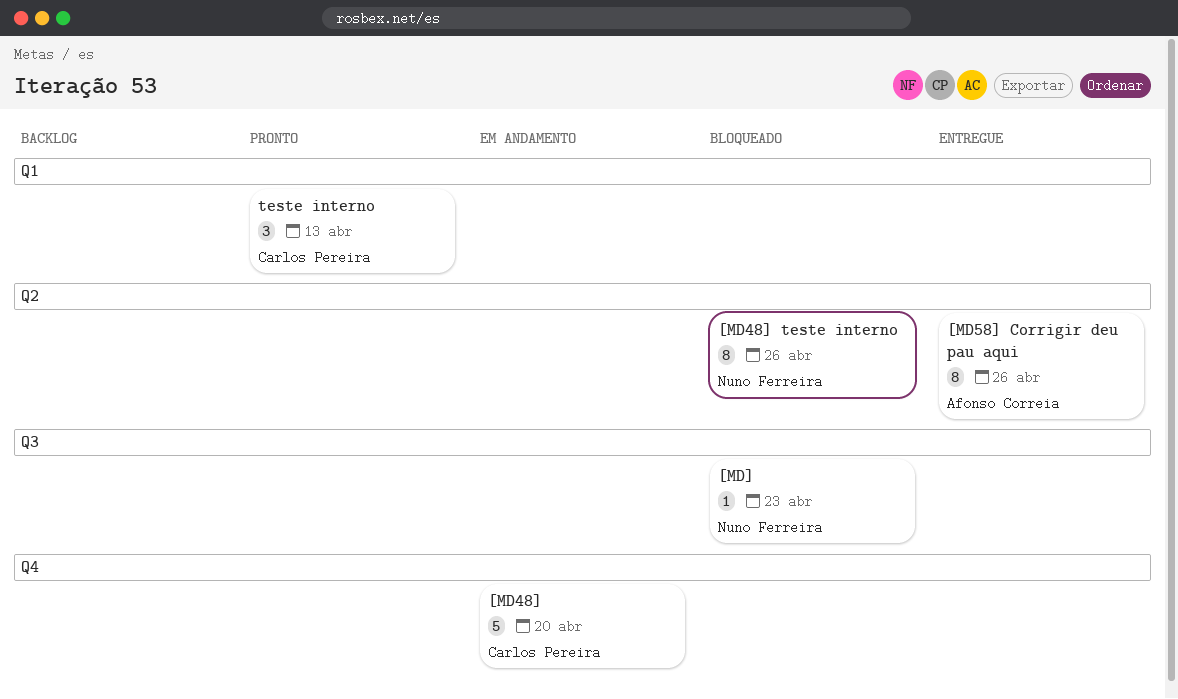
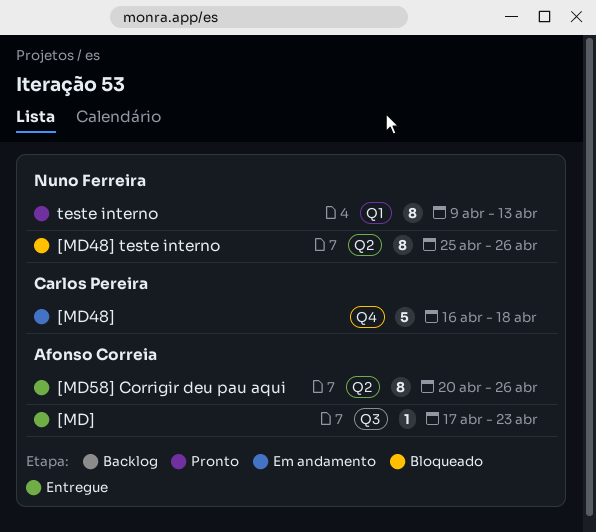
[MD48], due: Apr 20 -> Apr 18
[MD], status: Bloqueado -> Entregue
[MD], owner: Nuno Ferreira -> Afonso Correia
teste interno, owner: Carlos Pereira -> Nuno Ferreira
teste interno, estimate: 3 -> 8

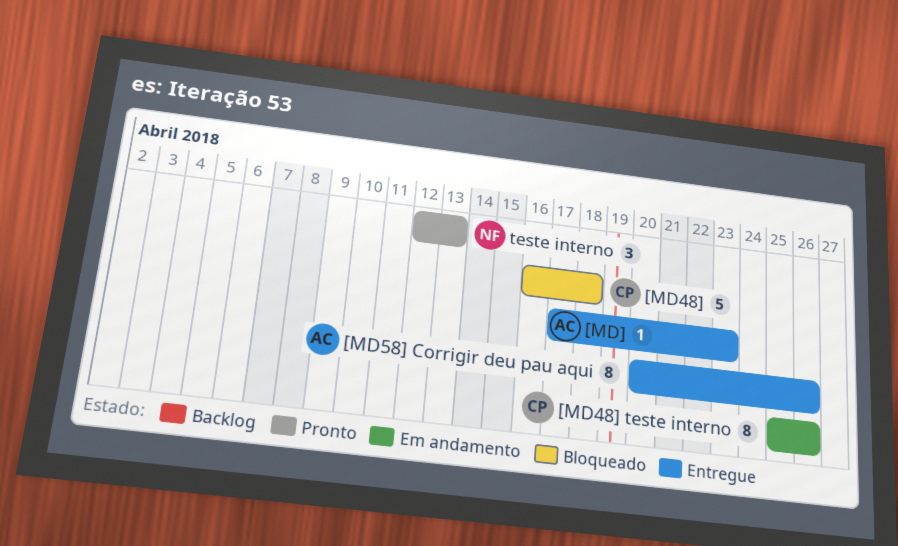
[MD48], status: Em andamento -> Bloqueado
[MD48] teste interno, status: Bloqueado -> Em andamento
[MD48] teste interno, owner: Nuno Ferreira -> Carlos Pereira
teste interno, estimate: 8 -> 3
teste interno, start: Apr 9 -> Apr 12

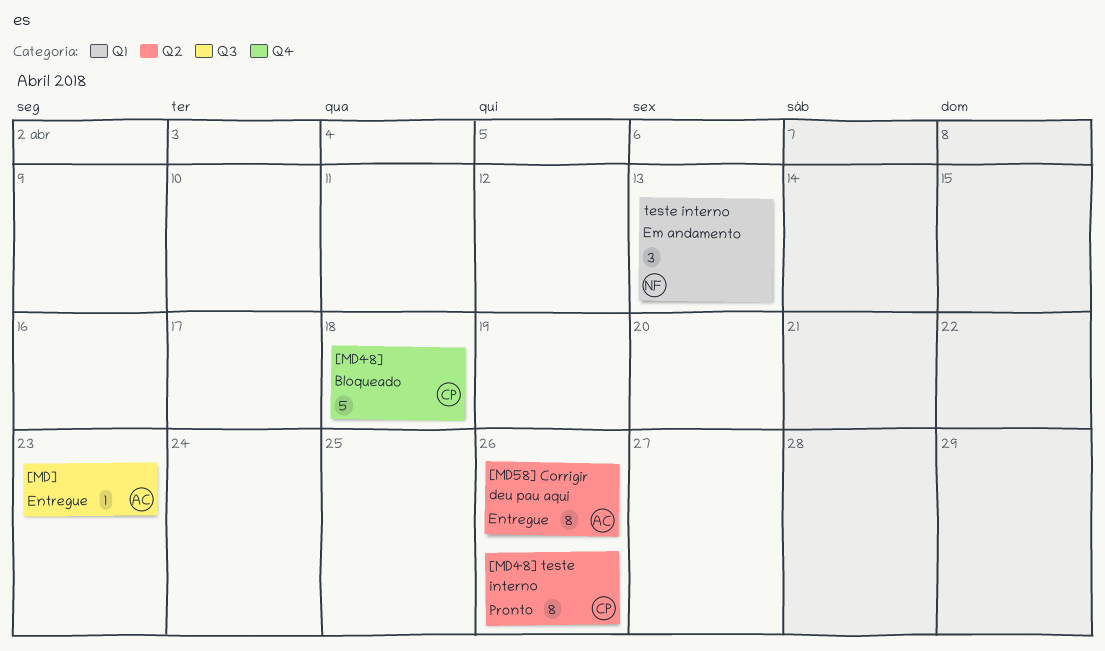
[MD48] teste interno, status: Em andamento -> Pronto
teste interno, status: Pronto -> Em andamento

